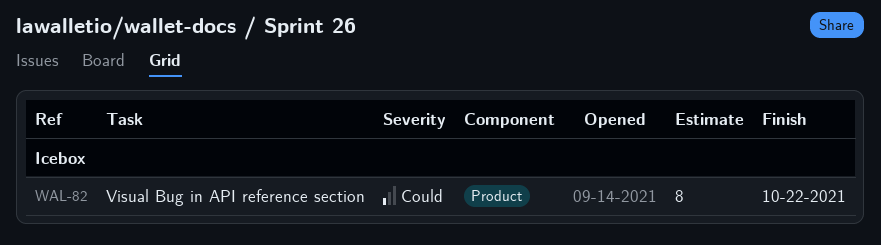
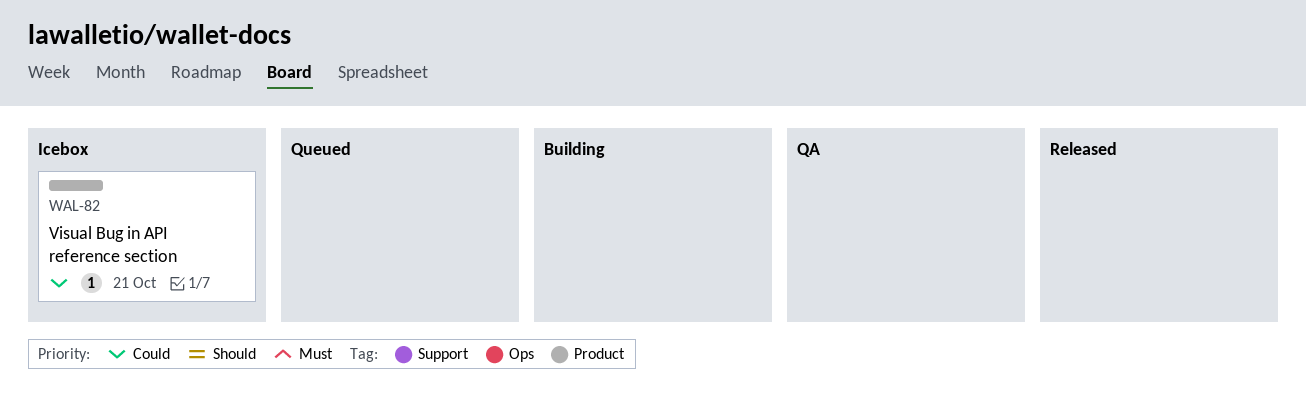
WAL-82, estimate: 8 -> 1
WAL-82, due: Oct 22 -> Oct 21

